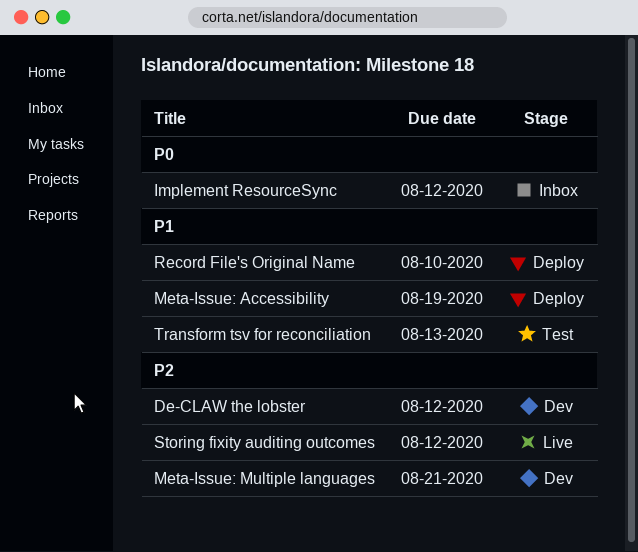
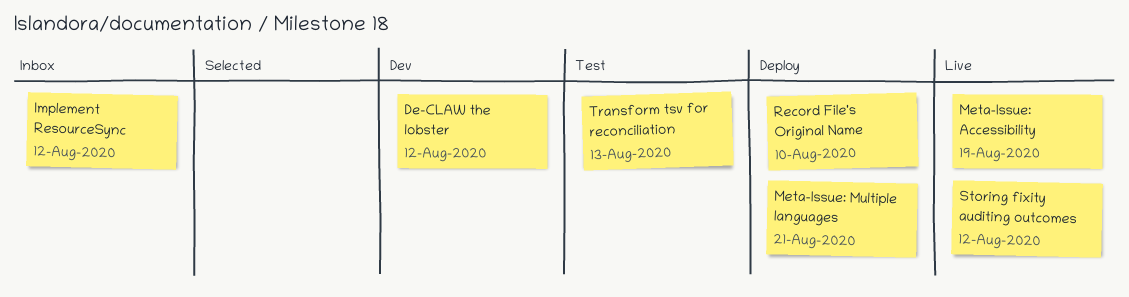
Meta-Issue: Accessibility, status: Deploy -> Live
Meta-Issue: Multiple languages, status: Dev -> Deploy

